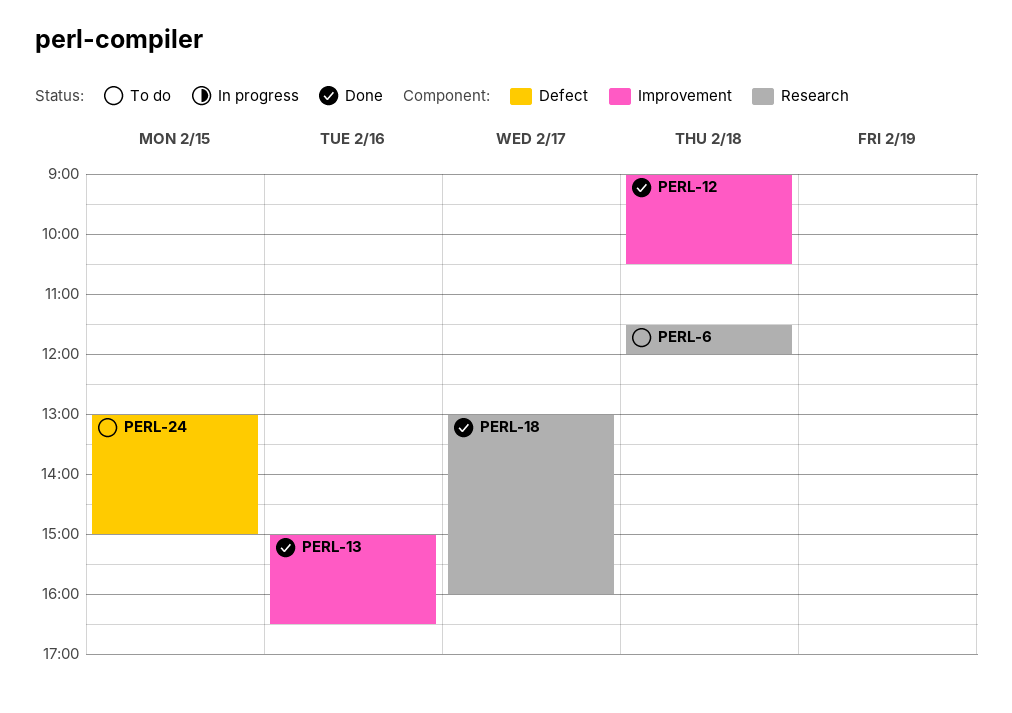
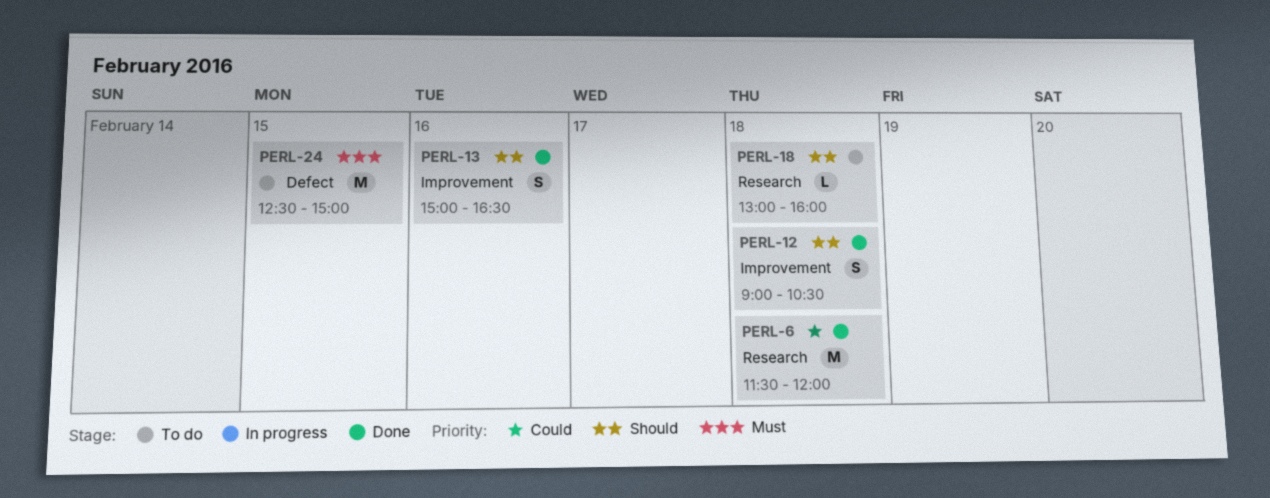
PERL-6, status: To do -> Done
PERL-18, status: Done -> To do
PERL-18, day: Feb 17 -> Feb 18
PERL-24, begins: 13:00 -> 12:30

